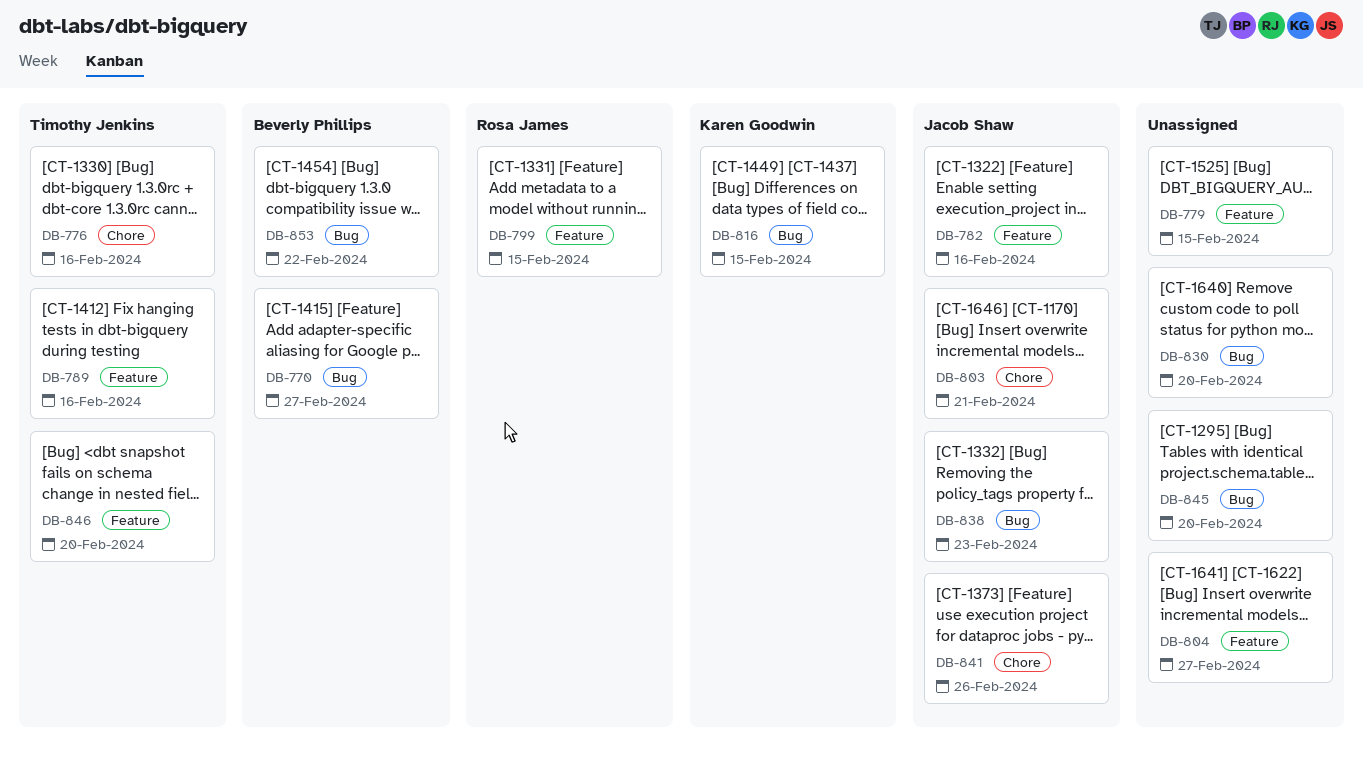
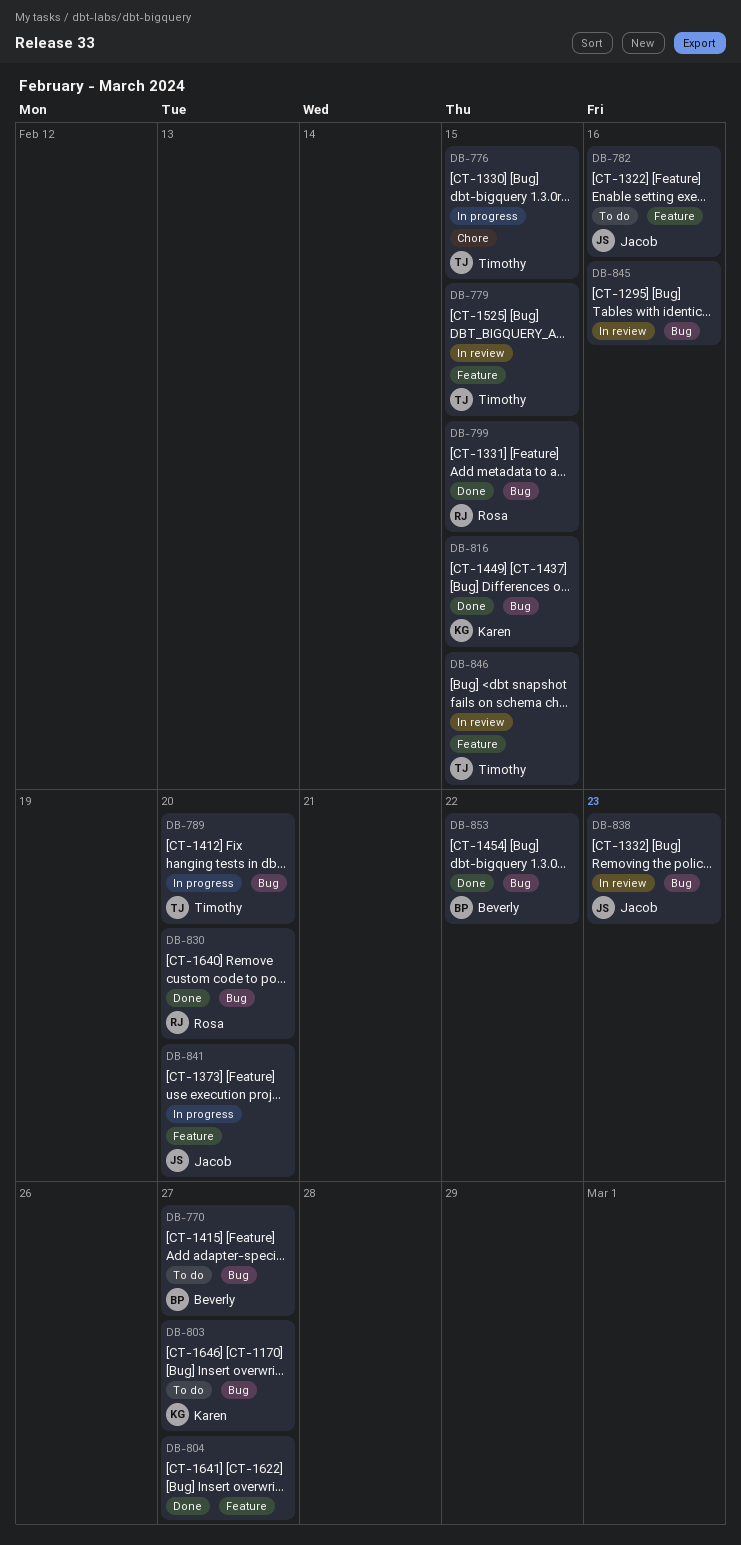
DB-776, due: Feb 16 -> Feb 15
DB-779, owner: none -> Timothy Jenkins
DB-789, label: Feature -> Bug
DB-789, due: Feb 16 -> Feb 20
DB-799, label: Feature -> Bug
DB-803, owner: Jacob Shaw -> Karen Goodwin
DB-803, label: Chore -> Bug
DB-803, due: Feb 21 -> Feb 27
DB-830, owner: none -> Rosa James
DB-841, label: Chore -> Feature
DB-841, due: Feb 26 -> Feb 20
DB-845, due: Feb 20 -> Feb 16
DB-846, due: Feb 20 -> Feb 15

